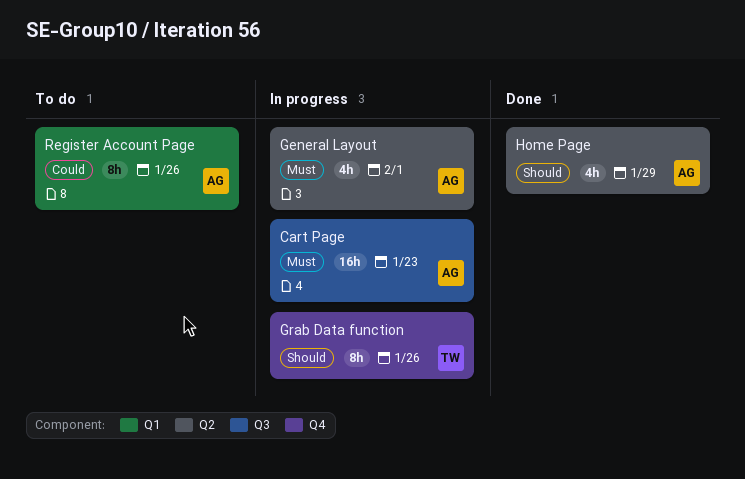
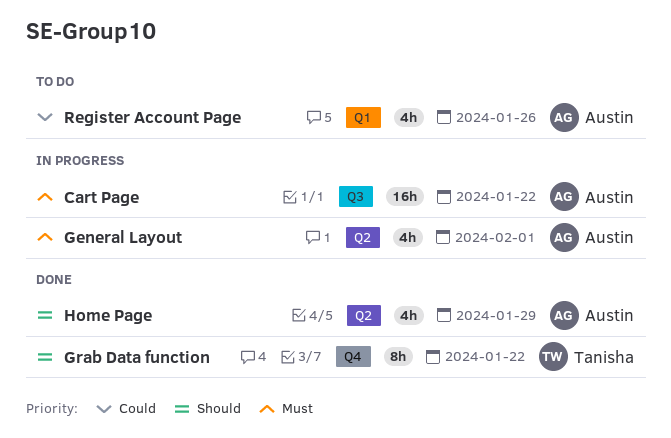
Cart Page, due: Jan 23 -> Jan 22
Grab Data function, status: In progress -> Done
Grab Data function, due: Jan 26 -> Jan 22
Register Account Page, estimate: 8h -> 4h

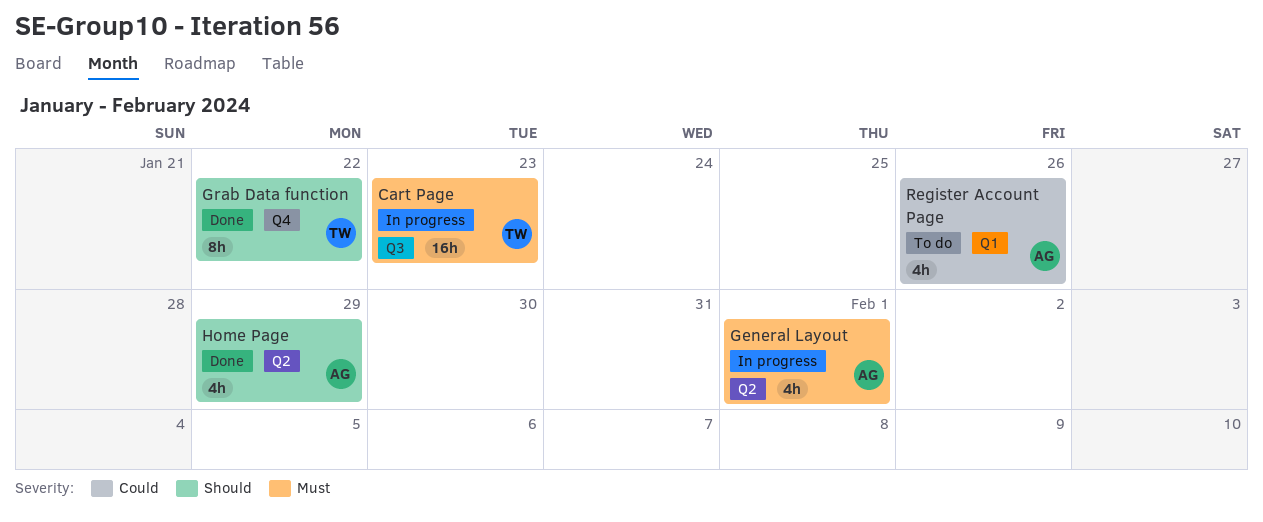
Cart Page, owner: Austin -> Tanisha
Cart Page, due: Jan 22 -> Jan 23

